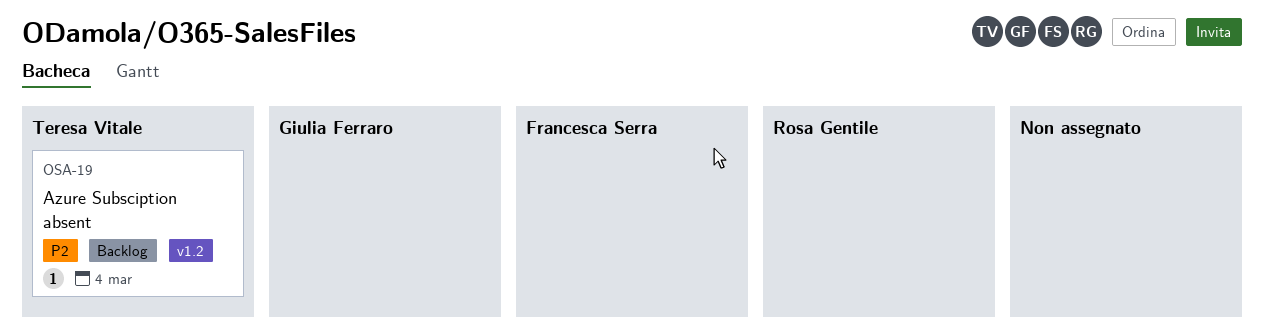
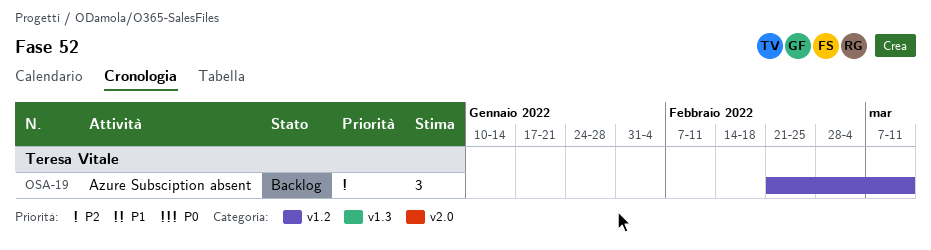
OSA-19, estimate: 1 -> 3
OSA-19, due: Mar 4 -> Mar 11

